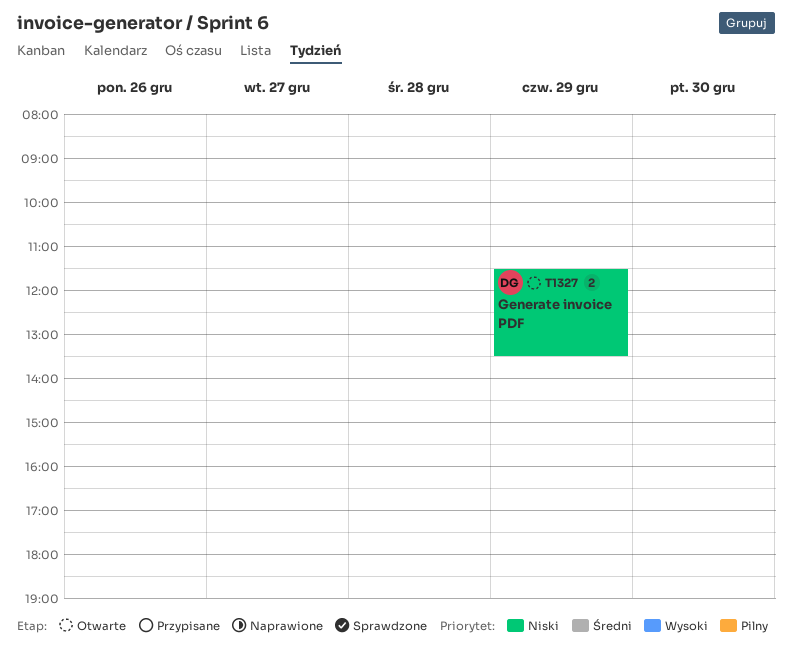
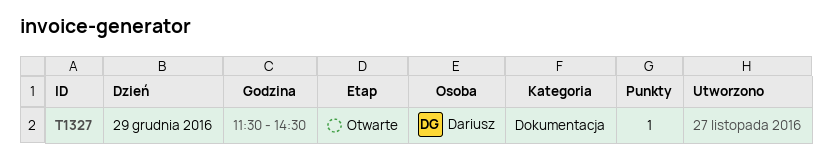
T1327, estimate: 2 -> 1
T1327, ends: 13:30 -> 14:30

